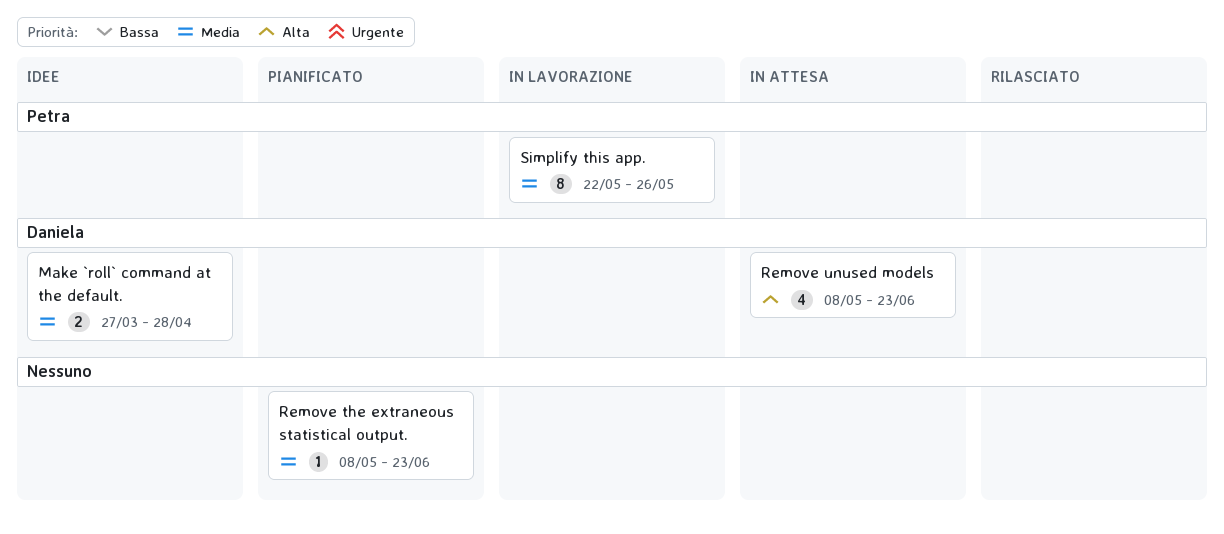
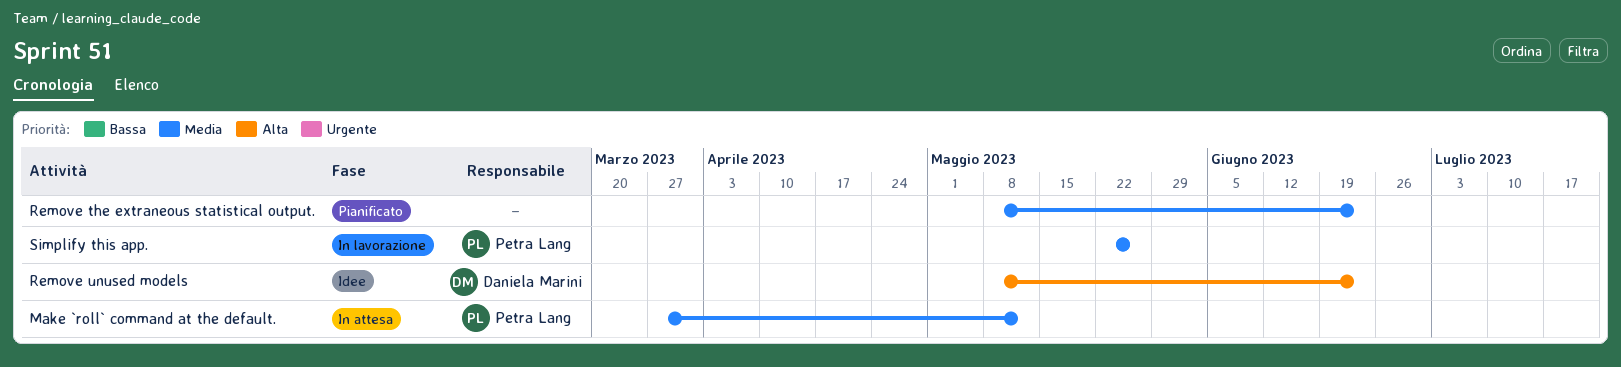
Make `roll` command at the default., status: Idee -> In attesa
Make `roll` command at the default., owner: Daniela Marini -> Petra Lang
Make `roll` command at the default., due: Apr 28 -> May 12
Remove unused models, status: In attesa -> Idee

